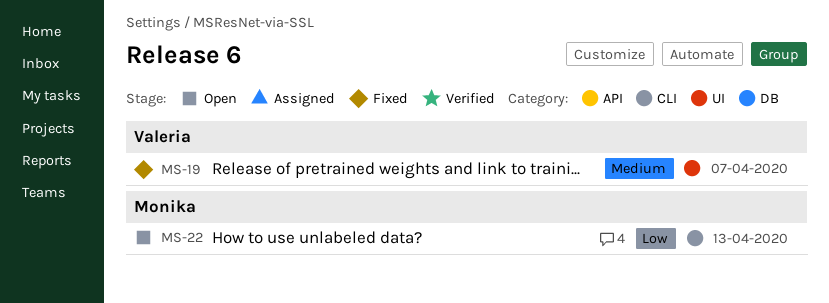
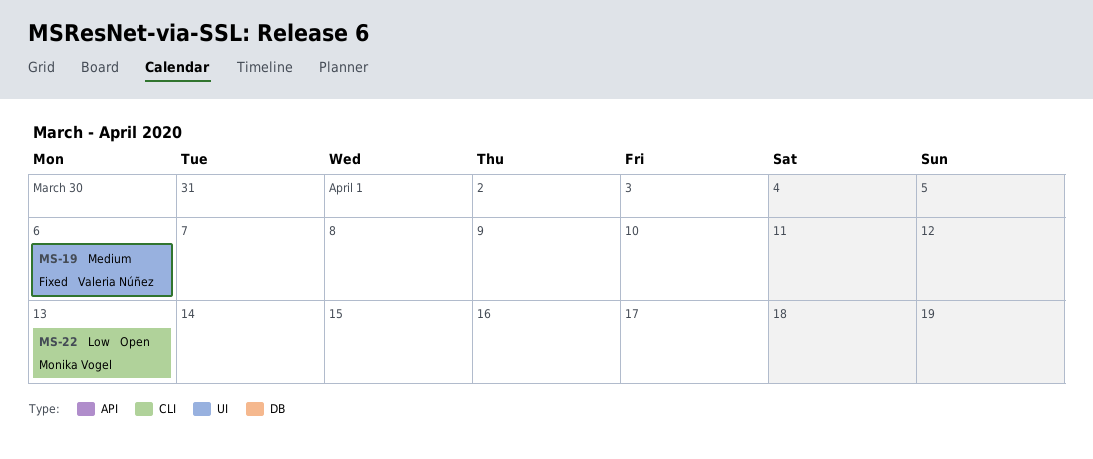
MS-19, due: Apr 7 -> Apr 6

